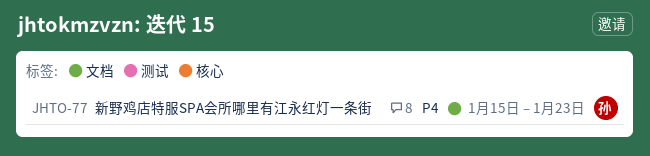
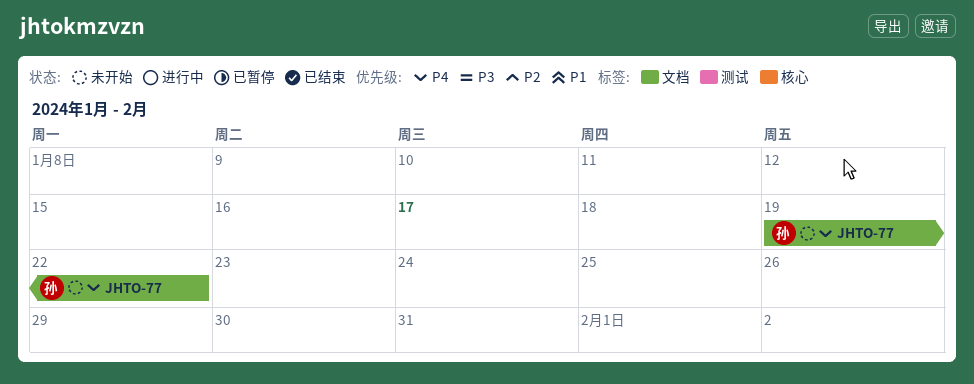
JHTO-77, start: Jan 15 -> Jan 19
JHTO-77, due: Jan 23 -> Jan 22

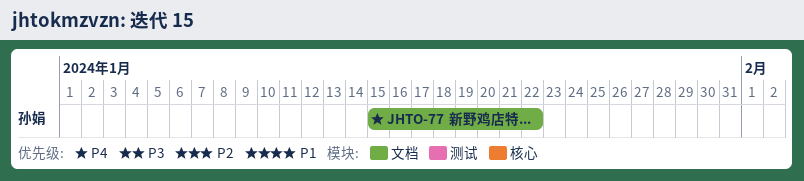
JHTO-77, start: Jan 19 -> Jan 15

